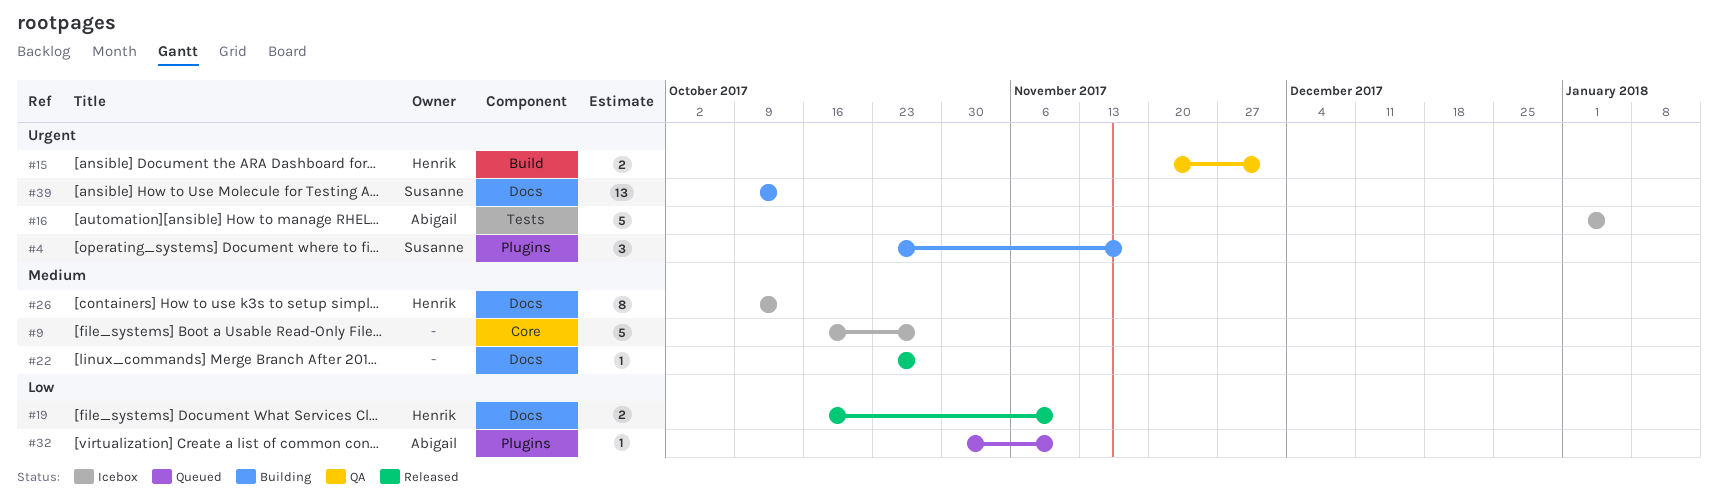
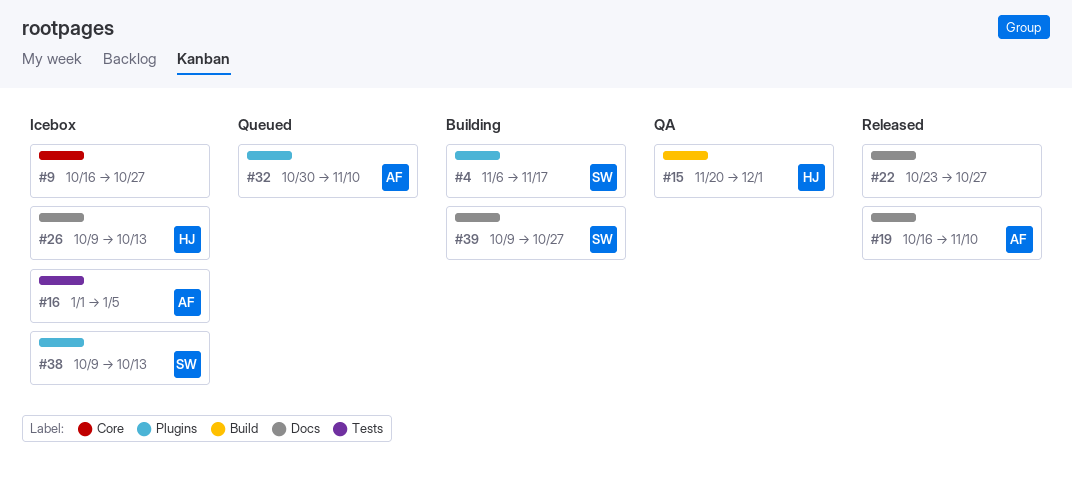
#4, start: Oct 23 -> Nov 6
#19, owner: Henrik -> Abigail
#38: none -> present
#39, due: Oct 13 -> Oct 27

